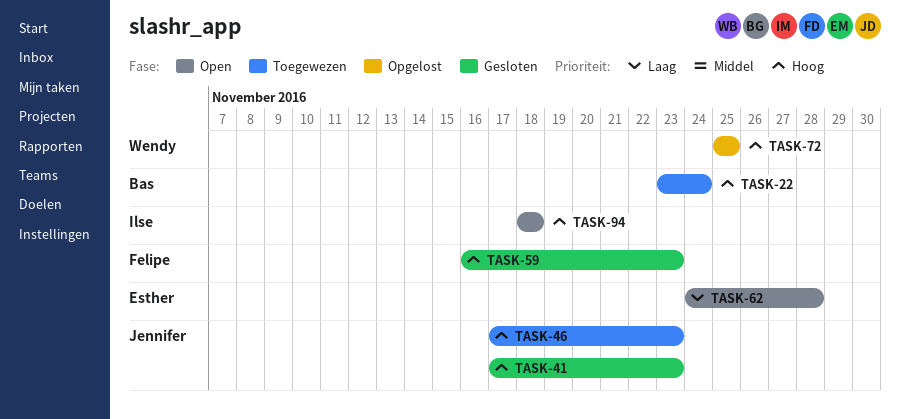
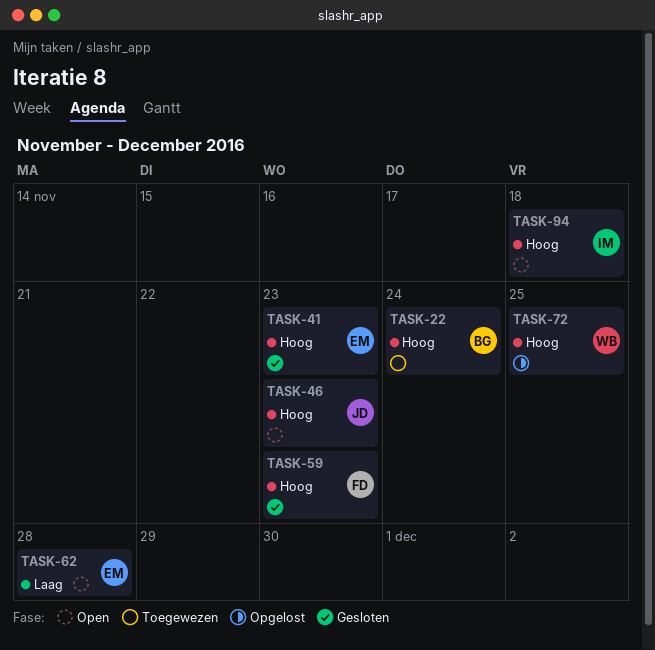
TASK-41, owner: Jennifer -> Esther
TASK-46, status: Toegewezen -> Open

